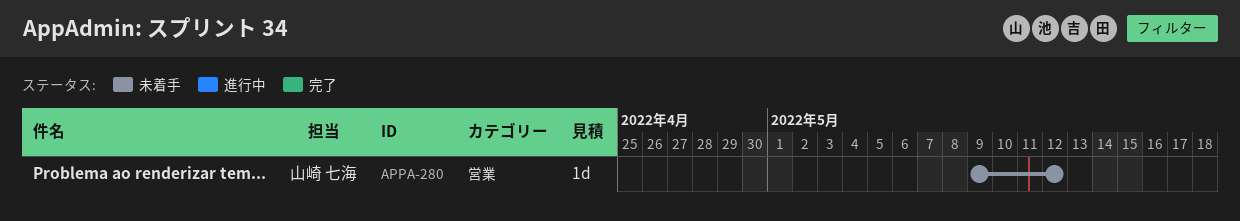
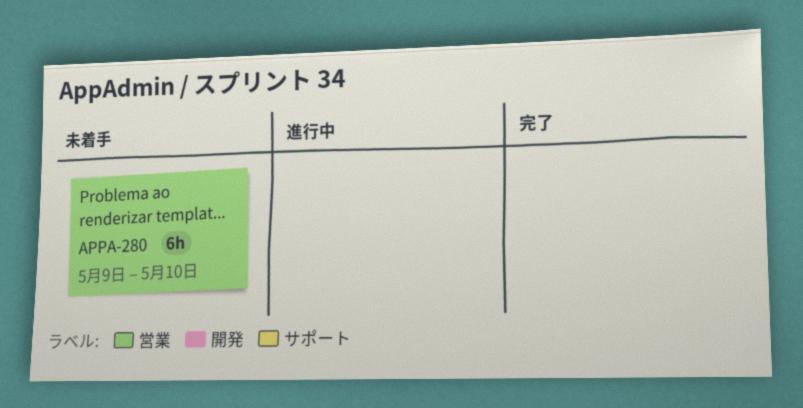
APPA-280, estimate: 1d -> 6h
APPA-280, due: May 12 -> May 10

